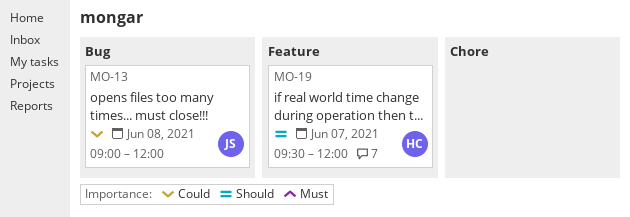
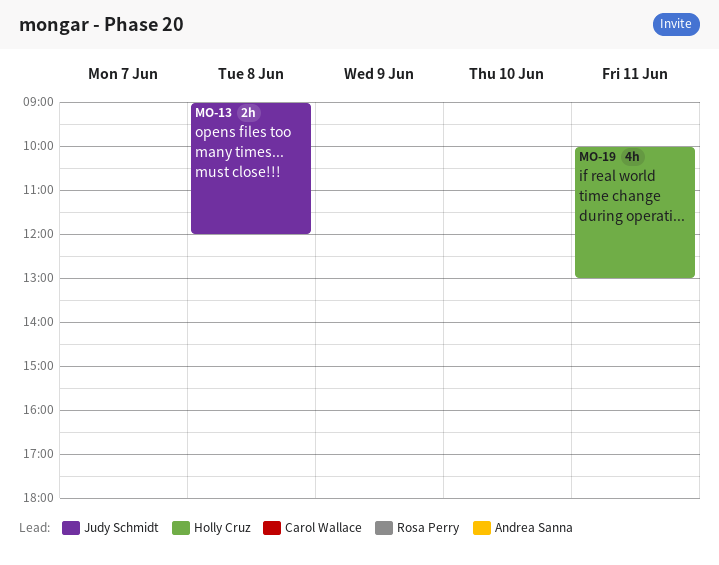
MO-19, day: Jun 7 -> Jun 11
MO-19, begins: 09:30 -> 10:00
MO-19, ends: 12:00 -> 13:00

